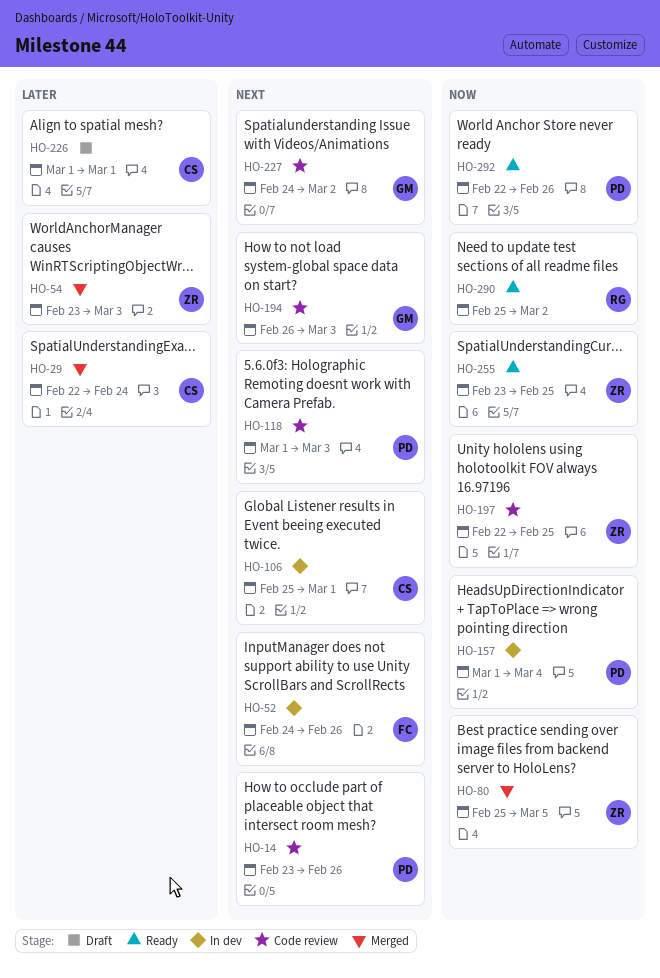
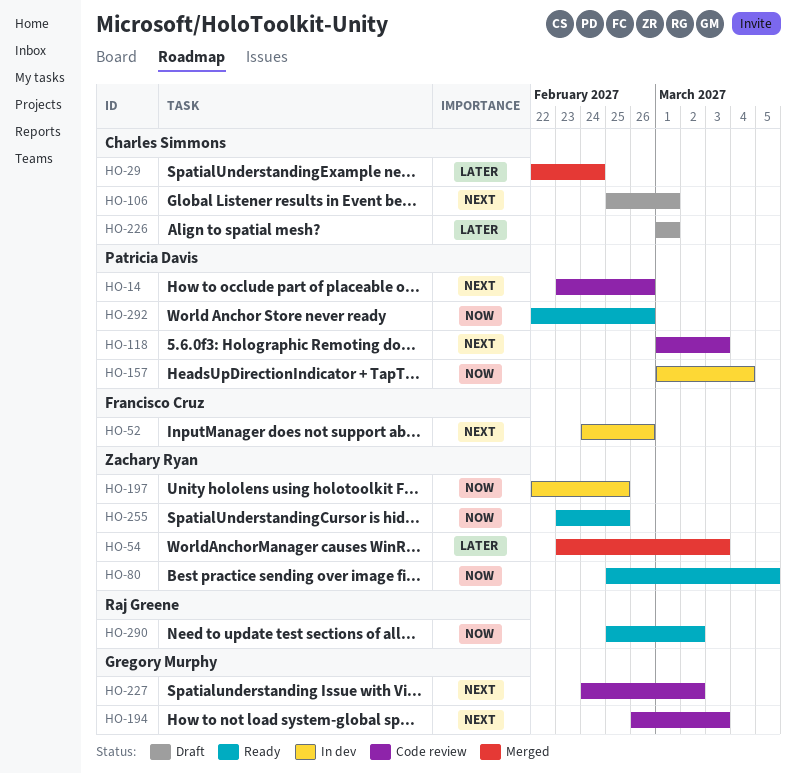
HO-80, status: Merged -> Ready
HO-106, status: In dev -> Draft
HO-197, status: Code review -> In dev

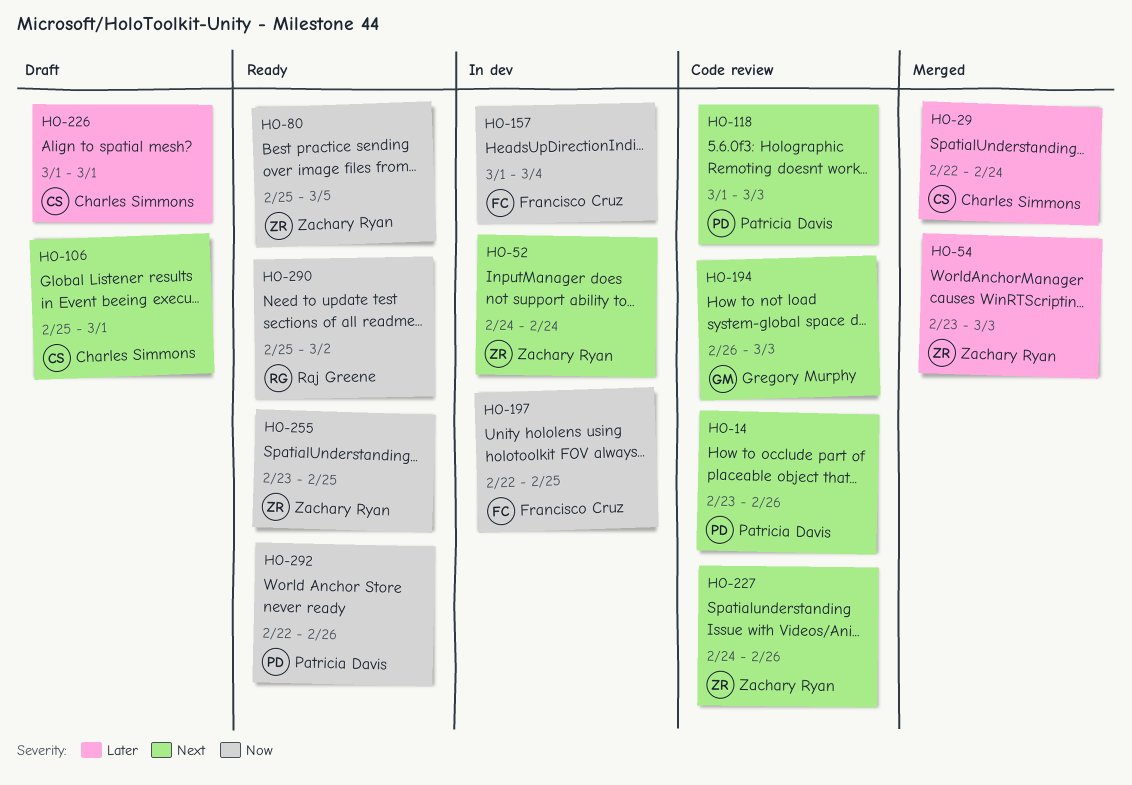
HO-52, owner: Francisco Cruz -> Zachary Ryan
HO-52, due: Feb 26 -> Feb 24
HO-157, owner: Patricia Davis -> Francisco Cruz
HO-197, owner: Zachary Ryan -> Francisco Cruz
HO-227, owner: Gregory Murphy -> Zachary Ryan
HO-227, due: Mar 2 -> Feb 26

